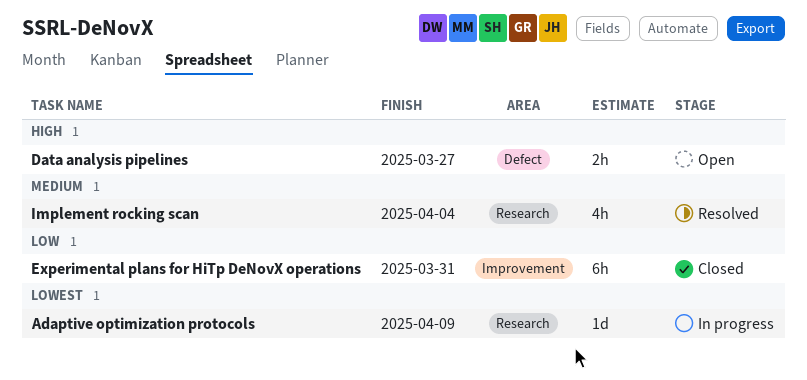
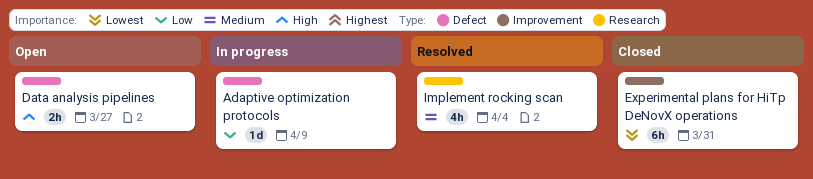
Adaptive optimization protocols, priority: Lowest -> Low
Adaptive optimization protocols, label: Research -> Defect
Experimental plans for HiTp DeNovX operations, priority: Low -> Lowest

